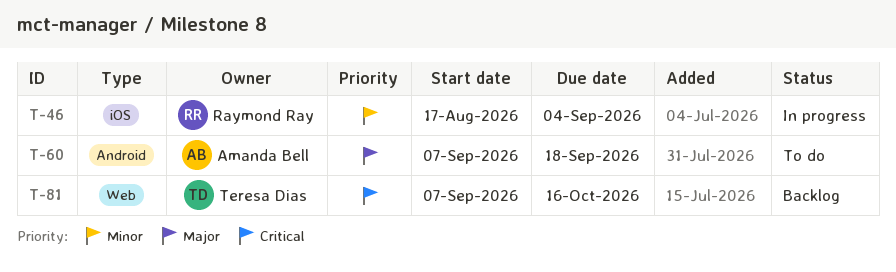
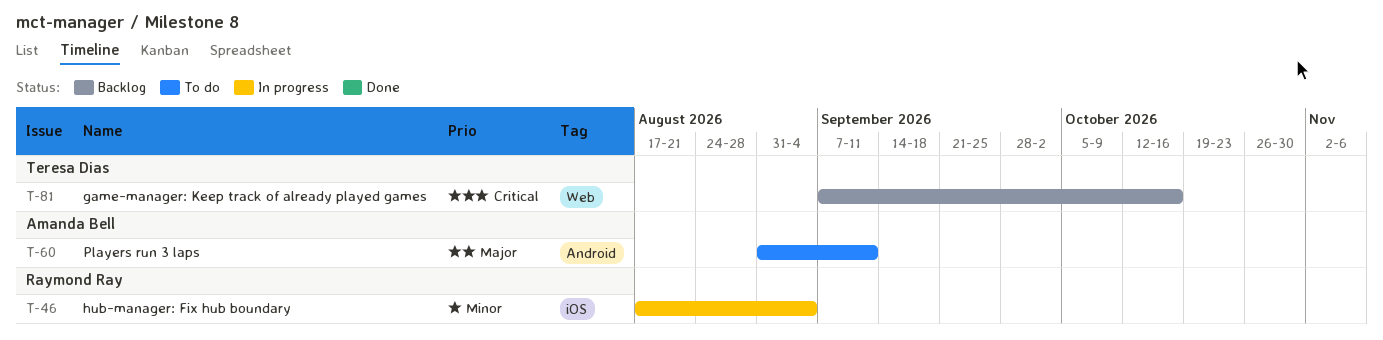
T-60, start: Sep 7 -> Aug 31
T-60, due: Sep 18 -> Sep 11

